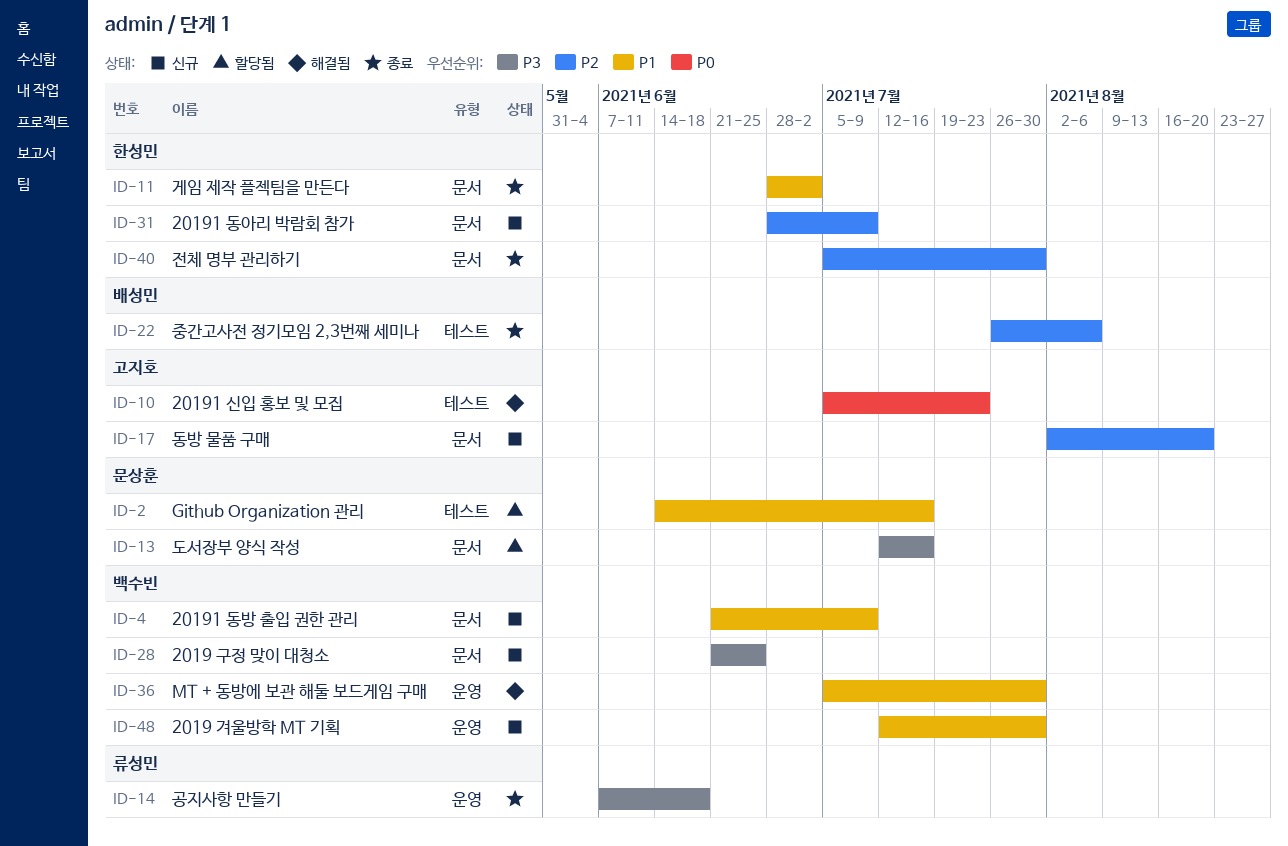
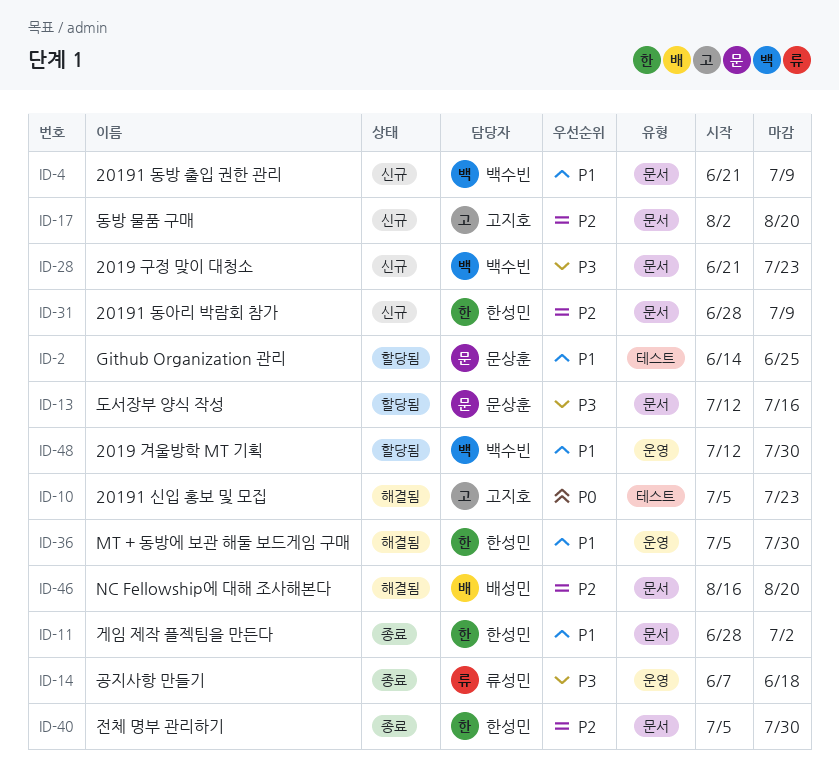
ID-2, due: Jul 16 -> Jun 25
ID-22: present -> none
ID-28, due: Jun 25 -> Jul 23
ID-36, owner: 백수빈 -> 한성민
ID-46: none -> present
ID-48, status: 신규 -> 할당됨

